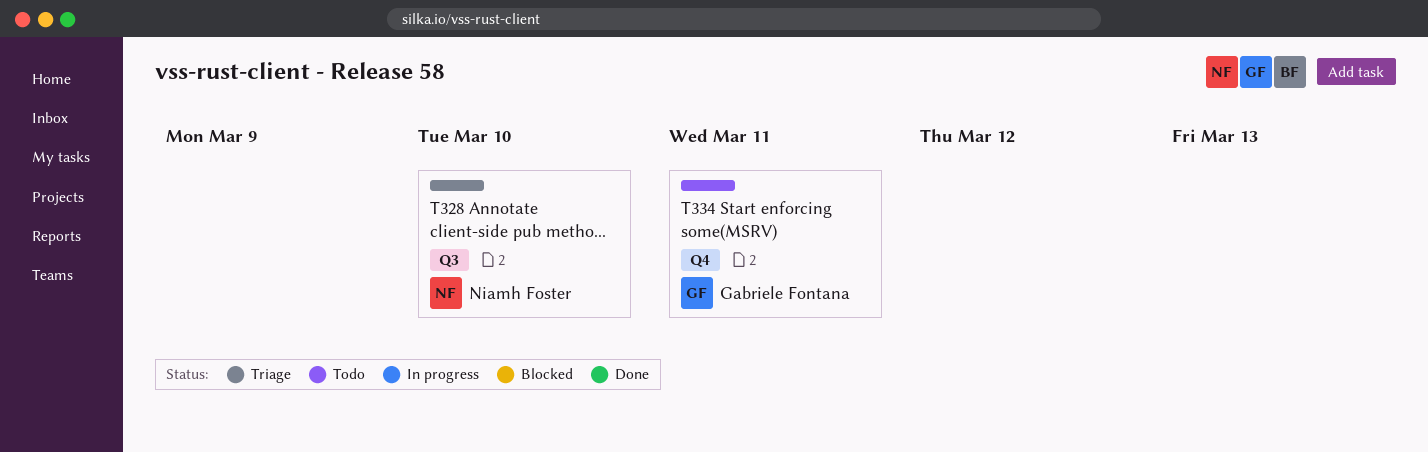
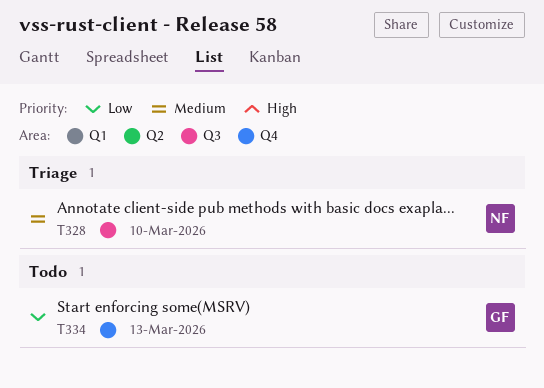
T334, due: Mar 11 -> Mar 13

